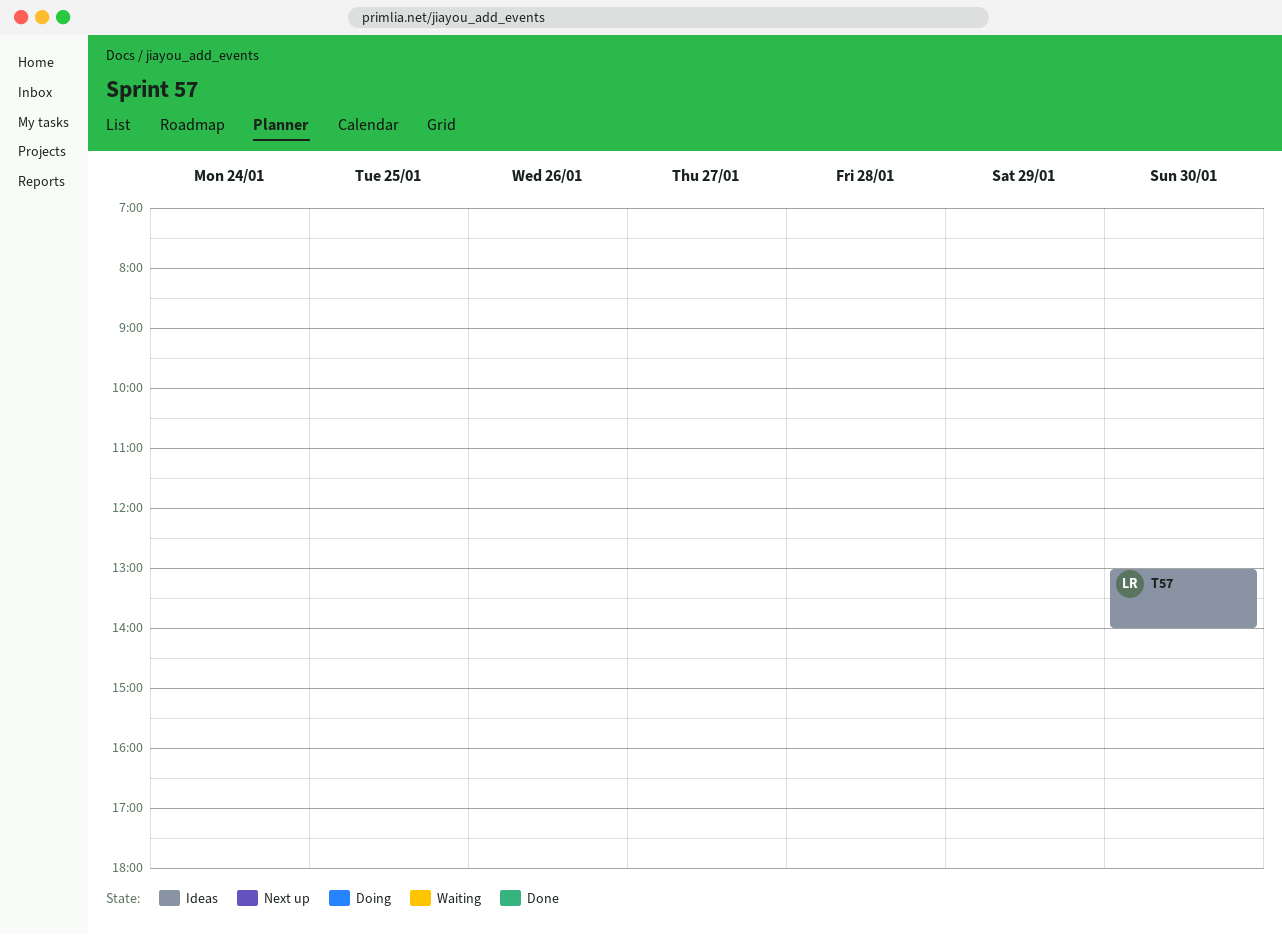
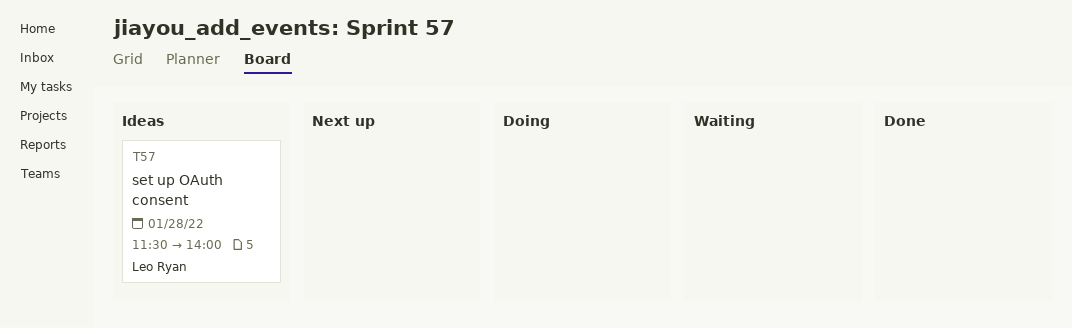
T57, day: Jan 30 -> Jan 28
T57, begins: 13:00 -> 11:30

